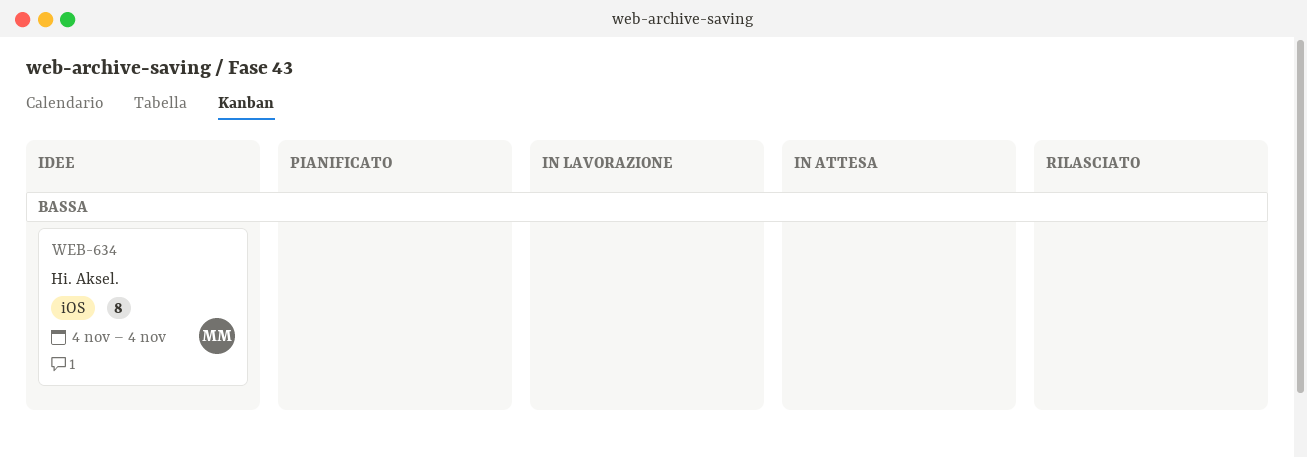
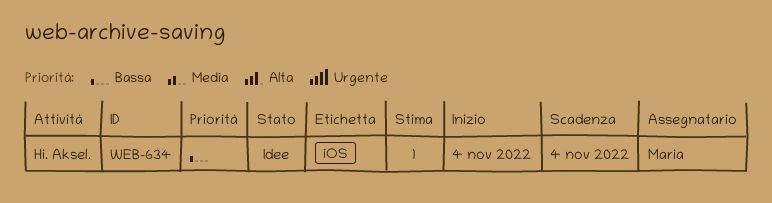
WEB-634, estimate: 8 -> 1

